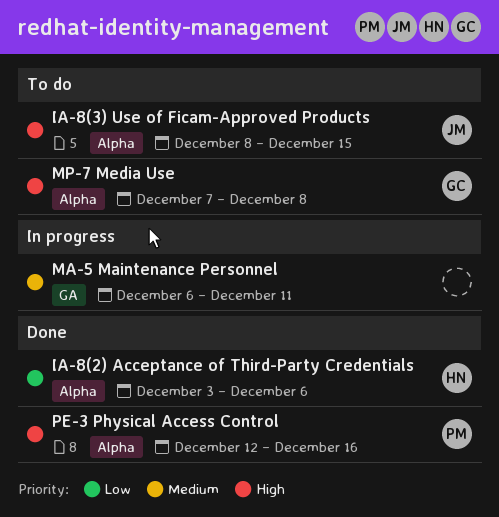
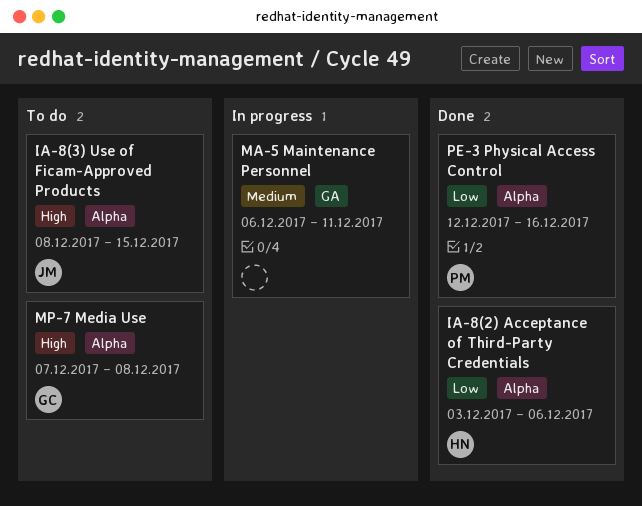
PE-3 Physical Access Control, priority: High -> Low

